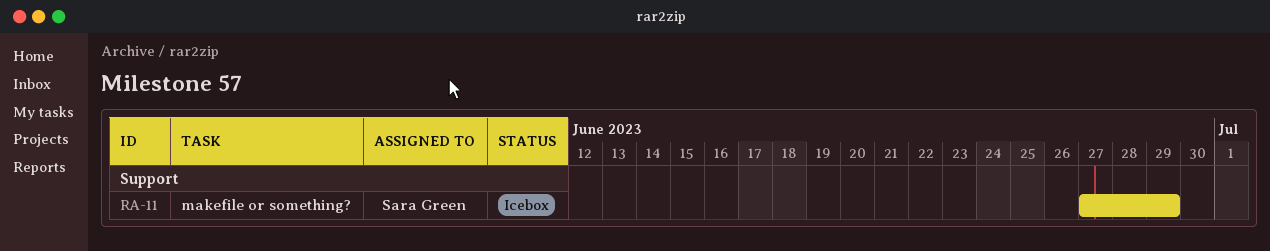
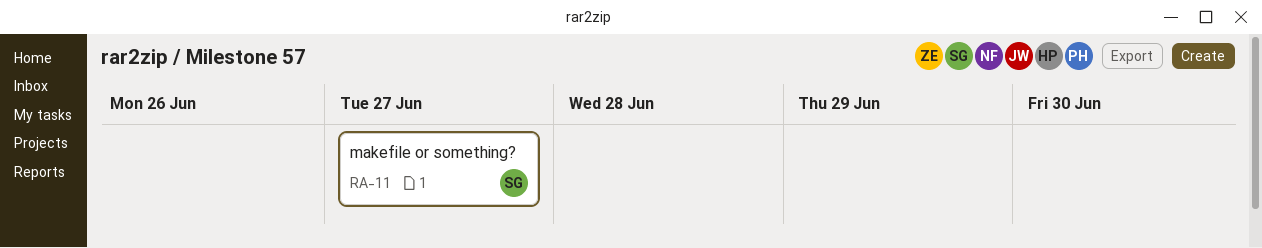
RA-11, due: Jun 29 -> Jun 27

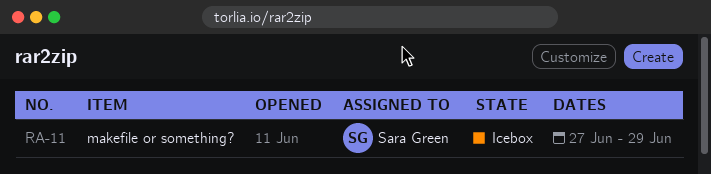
RA-11, due: Jun 27 -> Jun 29

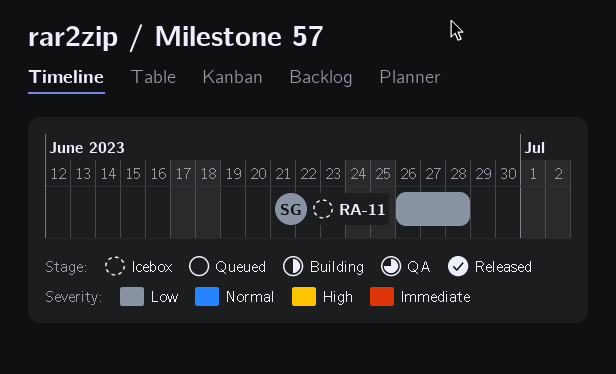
RA-11, start: Jun 27 -> Jun 26
RA-11, due: Jun 29 -> Jun 28

